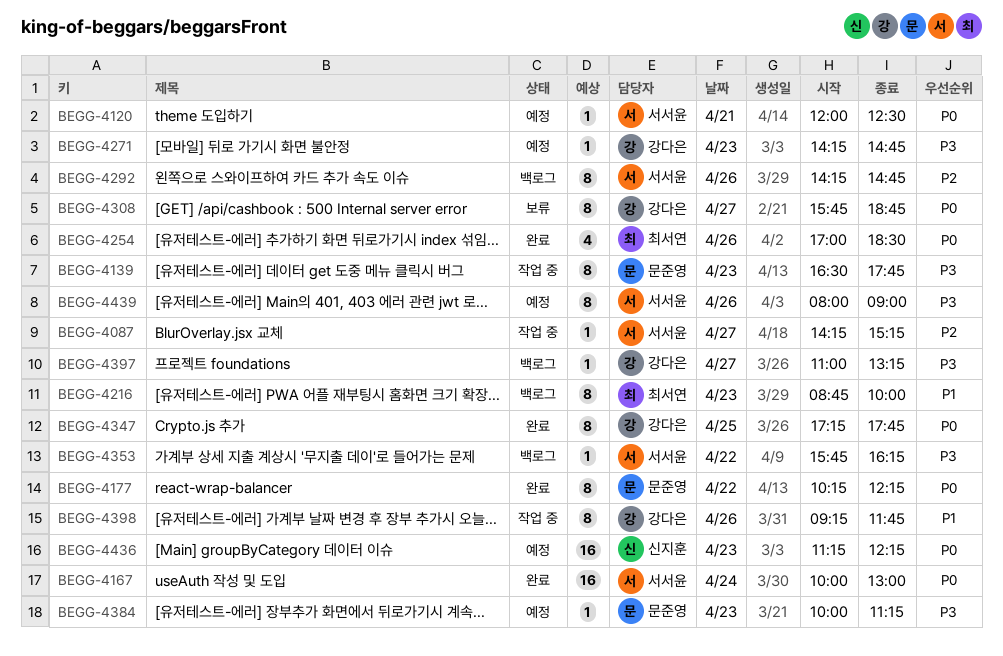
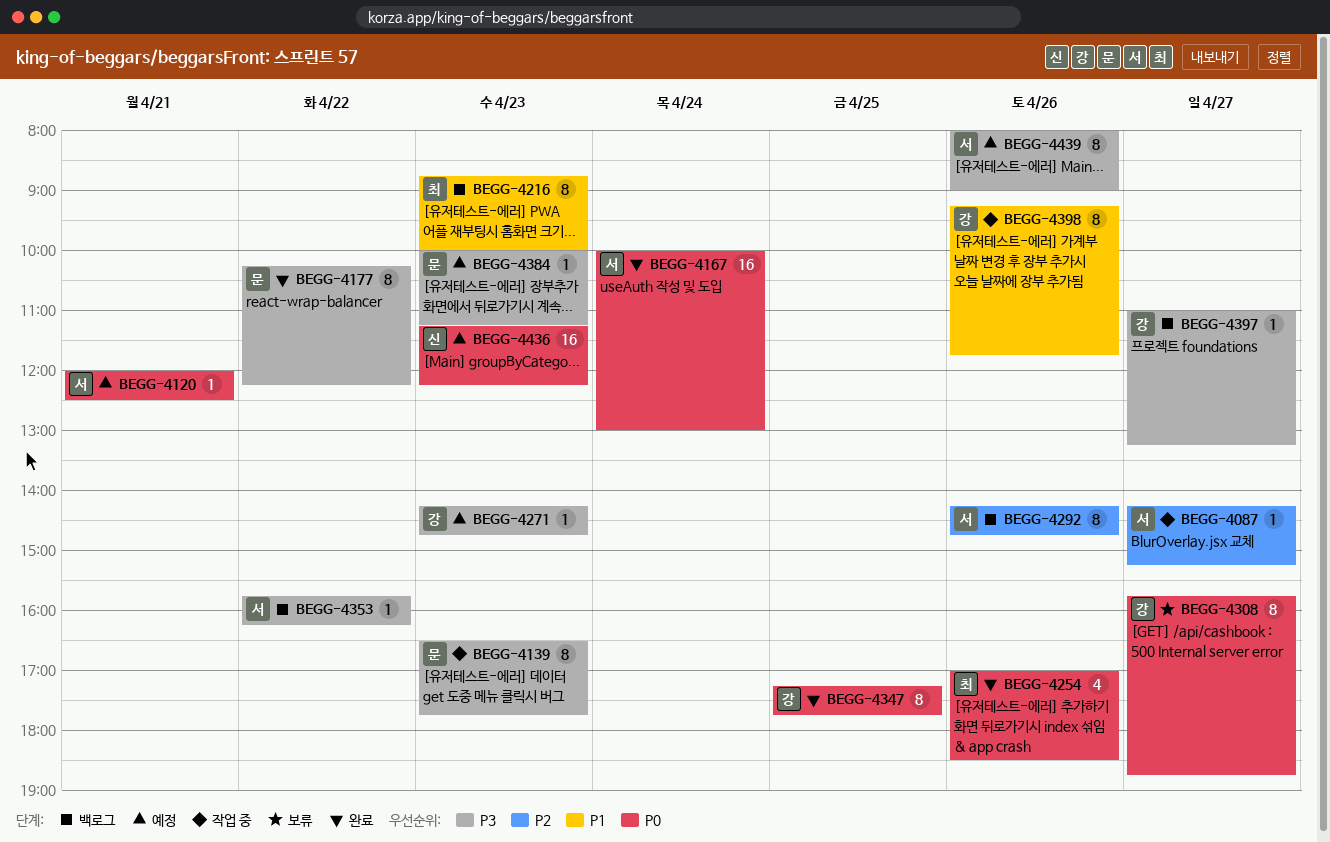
BEGG-4177, priority: P0 -> P3

